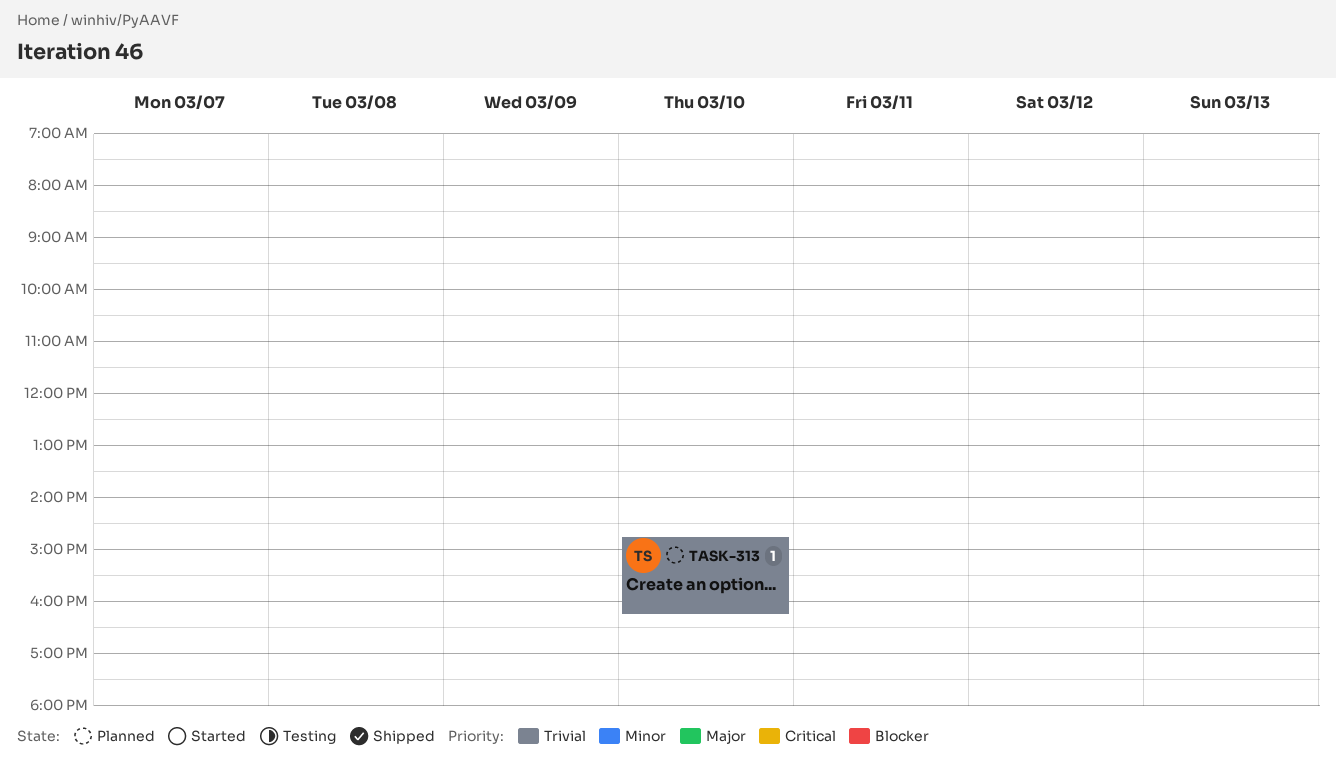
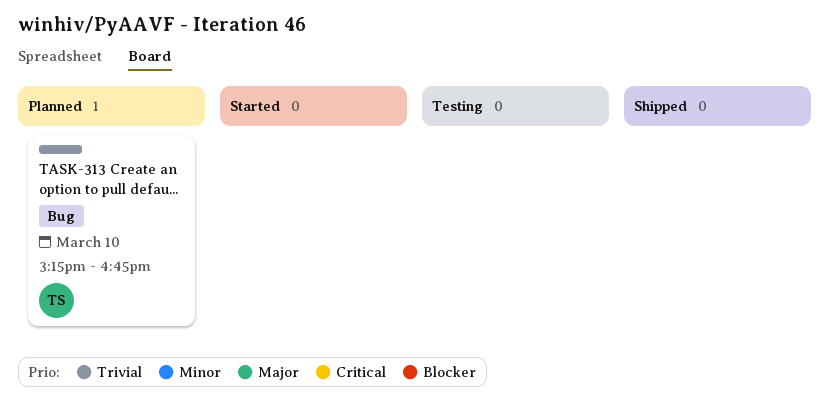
TASK-313, begins: 14:45 -> 15:15
TASK-313, ends: 16:15 -> 16:45

